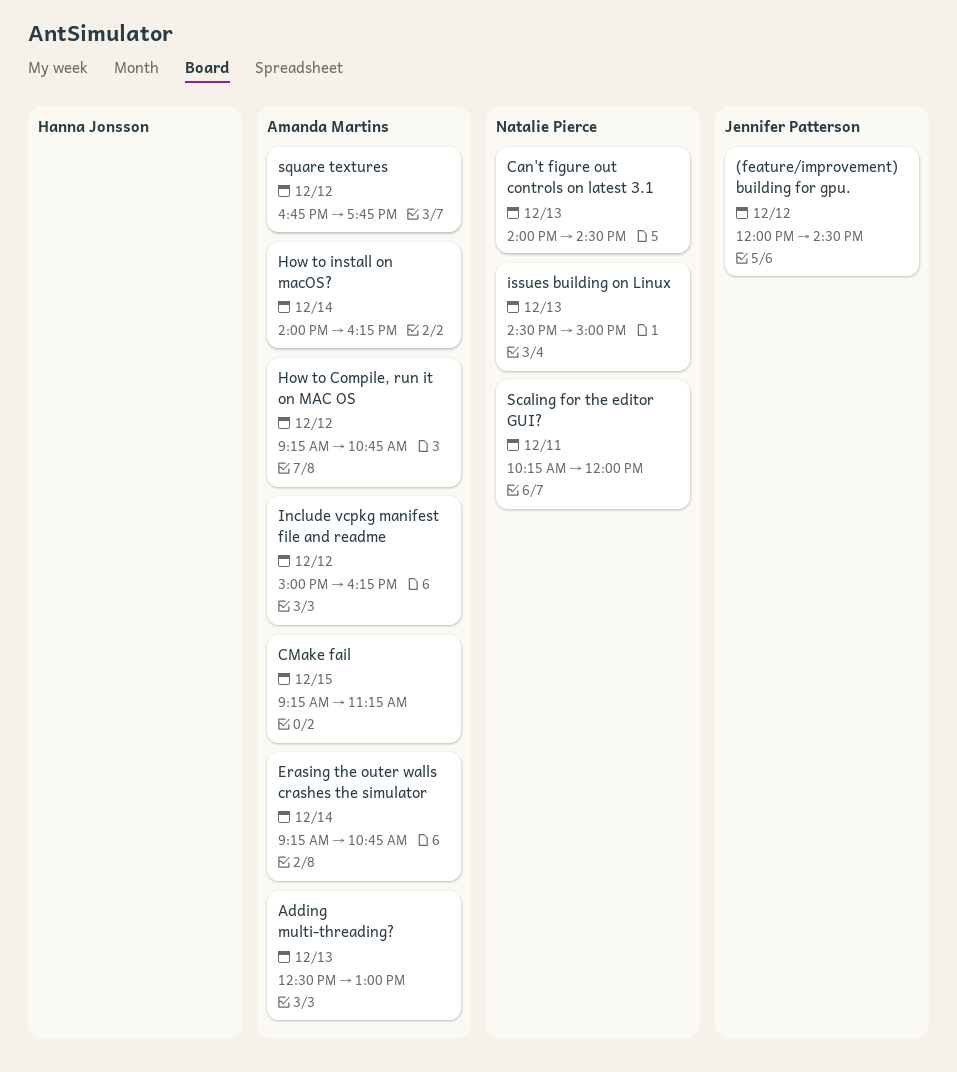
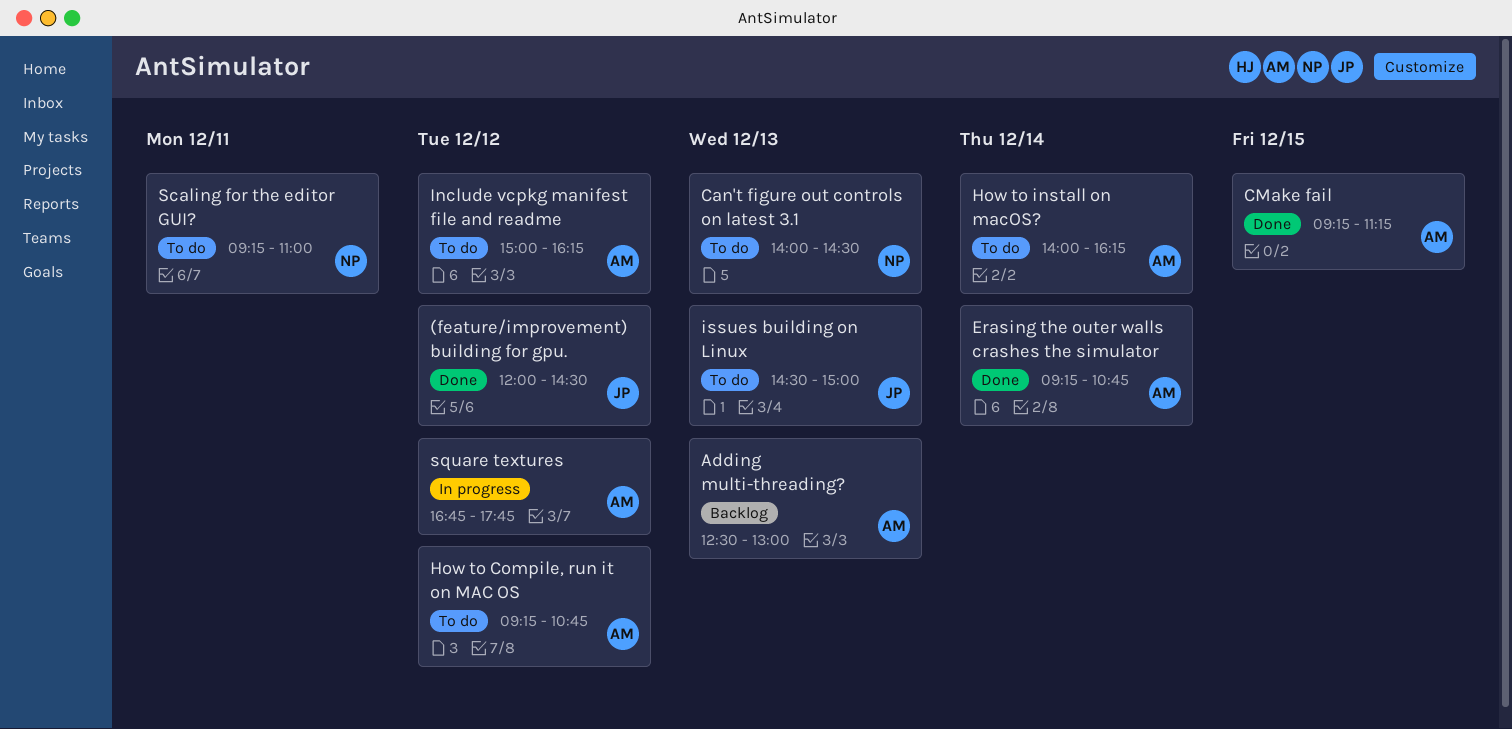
issues building on Linux, owner: Natalie Pierce -> Jennifer Patterson
Scaling for the editor GUI?, begins: 10:15 -> 09:15
Scaling for the editor GUI?, ends: 12:00 -> 11:00

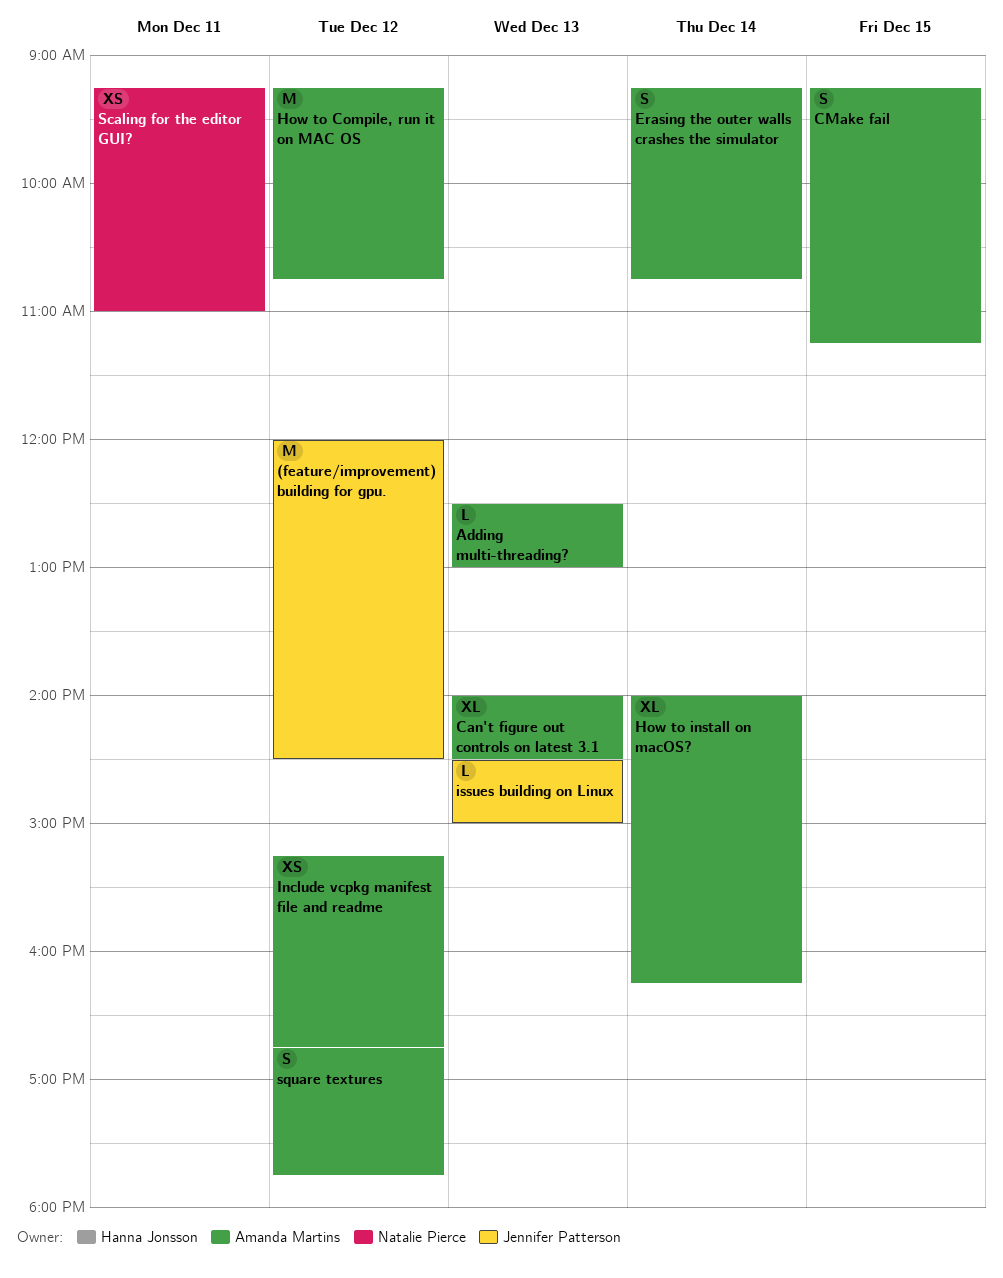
Can't figure out controls on latest 3.1, owner: Natalie Pierce -> Amanda Martins
Include vcpkg manifest file and readme, begins: 15:00 -> 15:15
Include vcpkg manifest file and readme, ends: 16:15 -> 16:45

